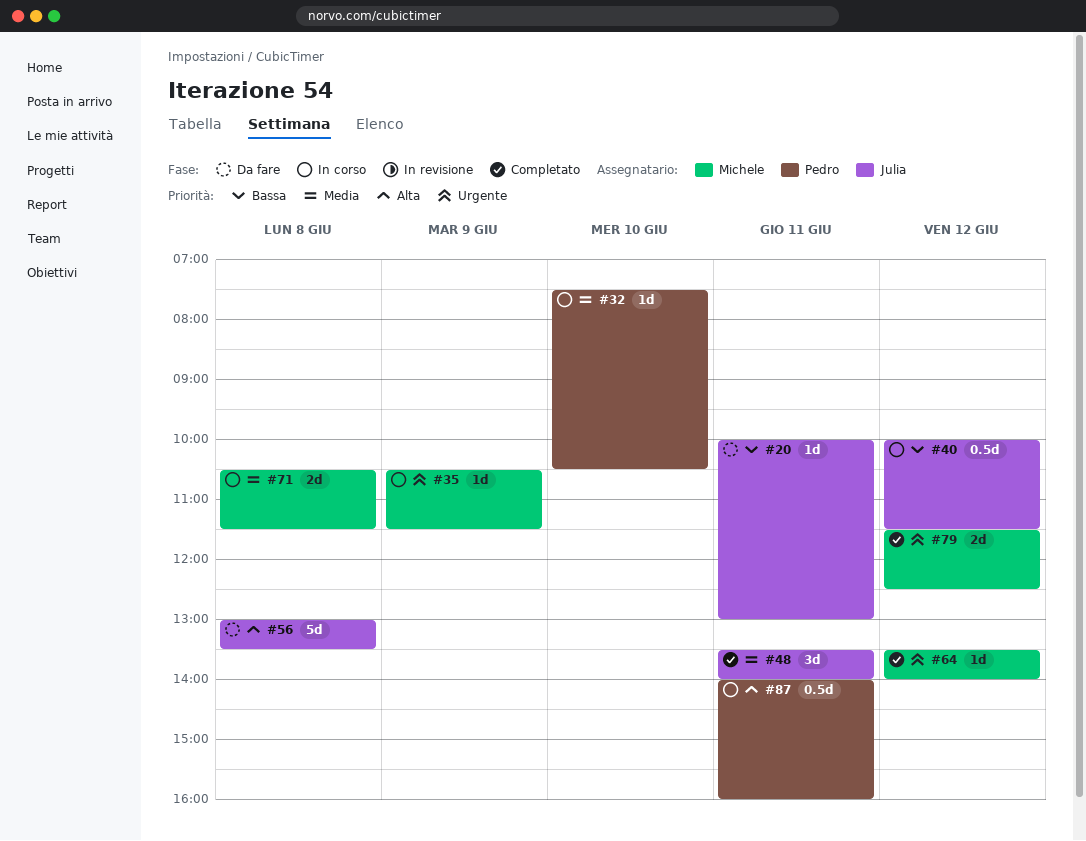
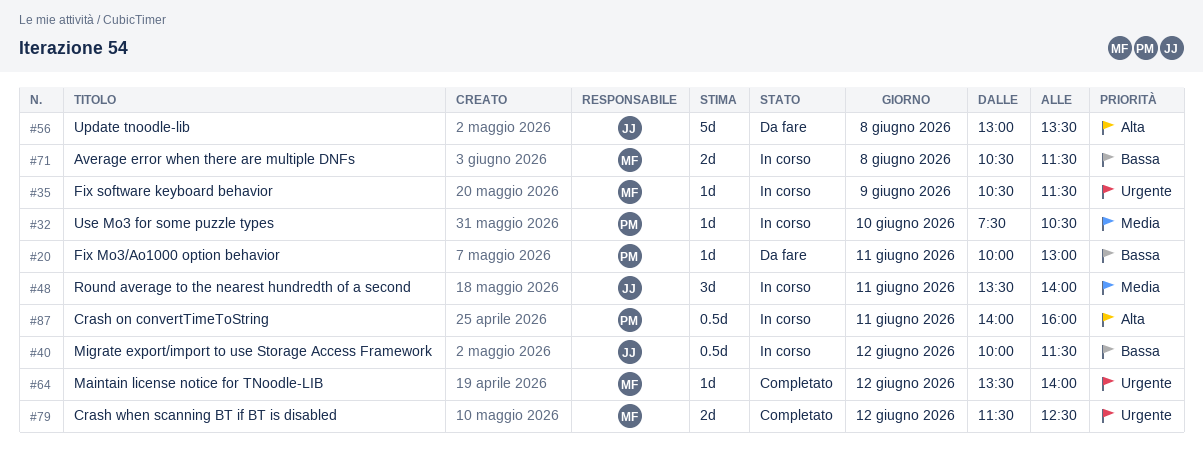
#20, owner: Julia -> Pedro
#48, status: Completato -> In corso
#71, priority: Media -> Bassa

